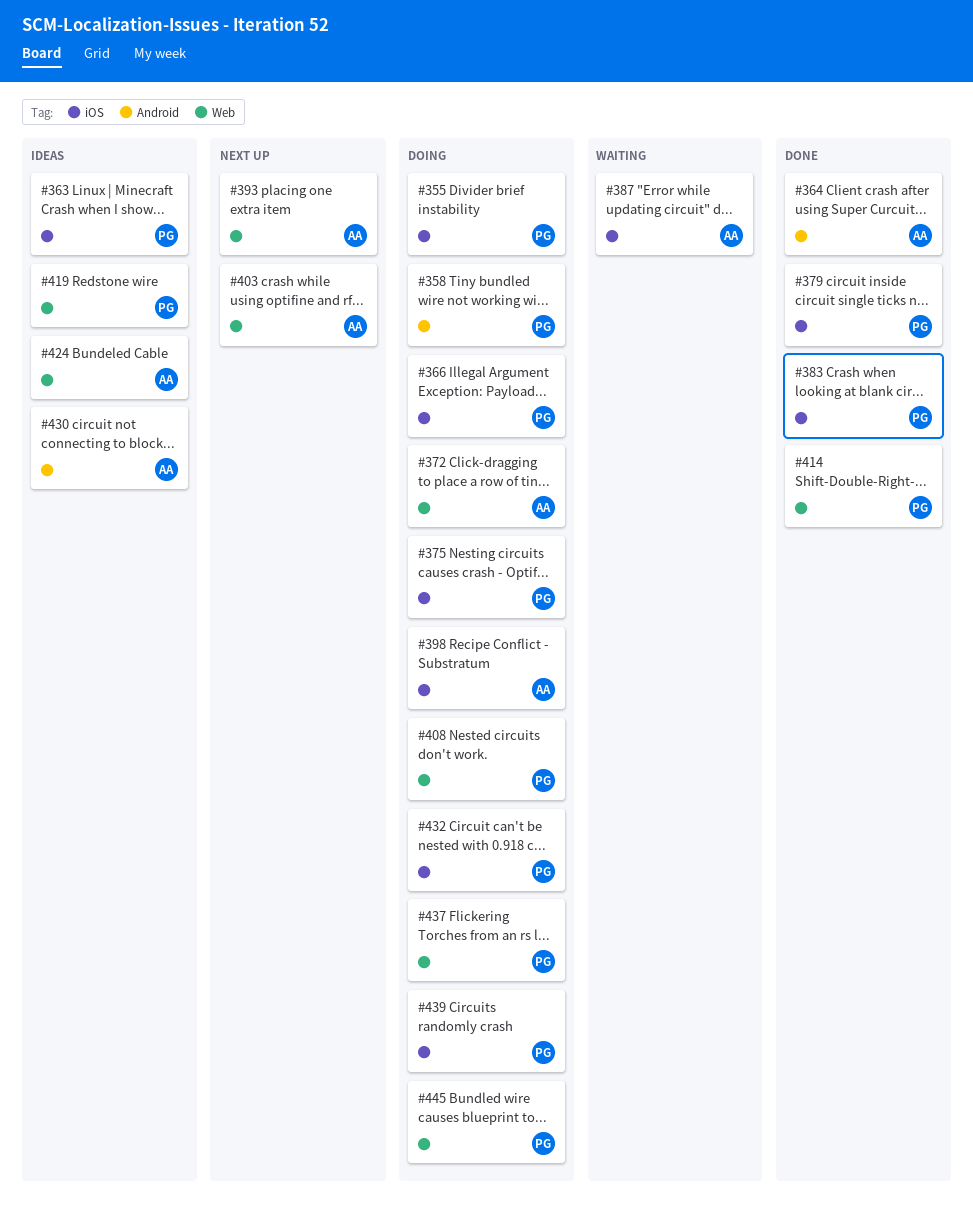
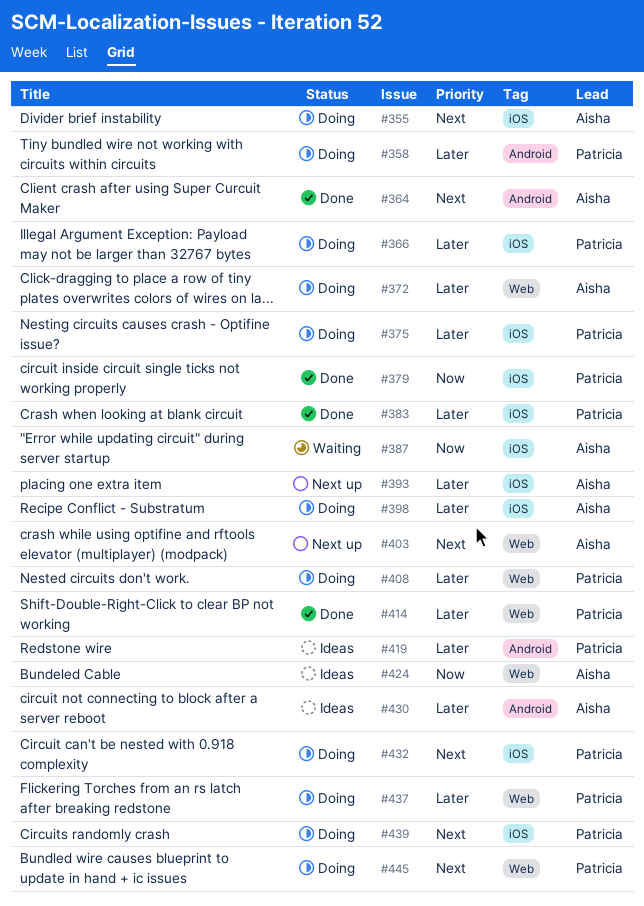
#355, owner: Patricia -> Aisha
#363: present -> none
#393, label: Web -> iOS
#419, label: Web -> Android

